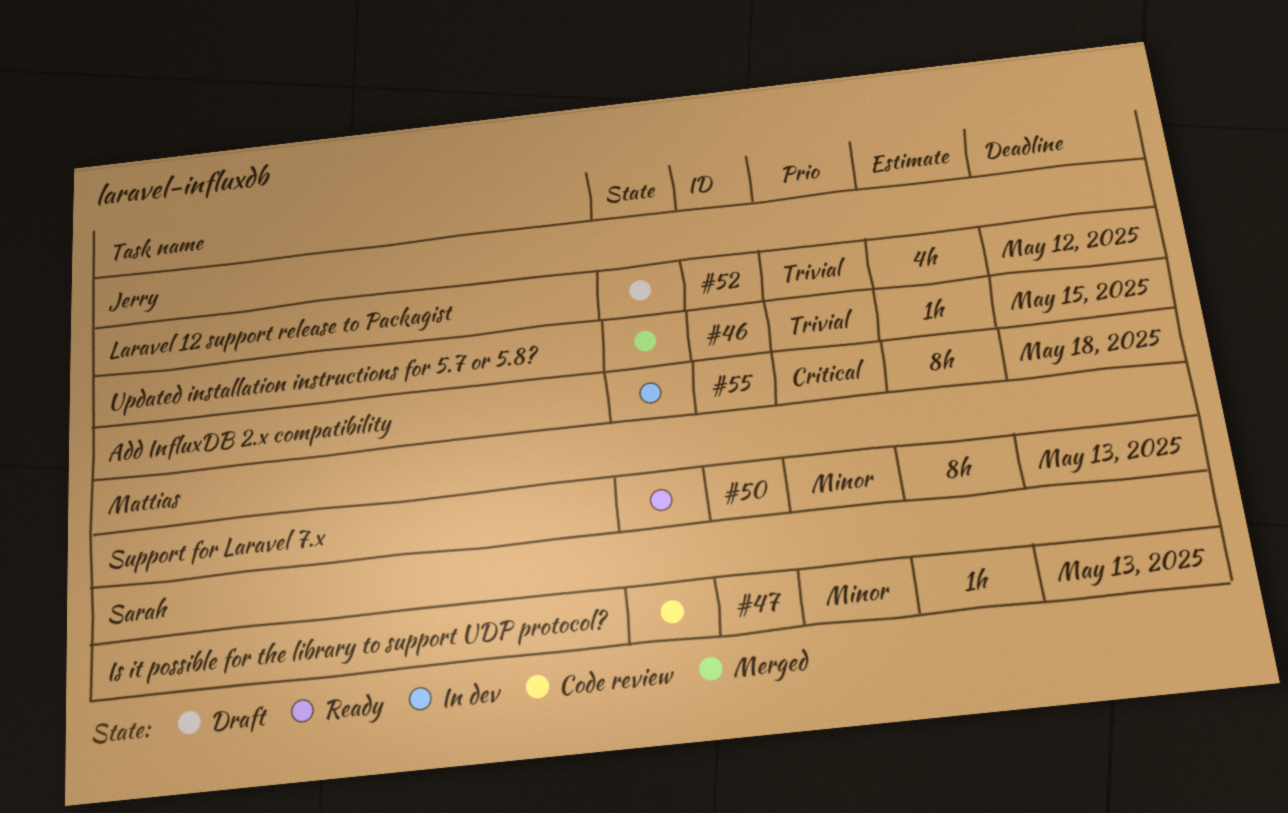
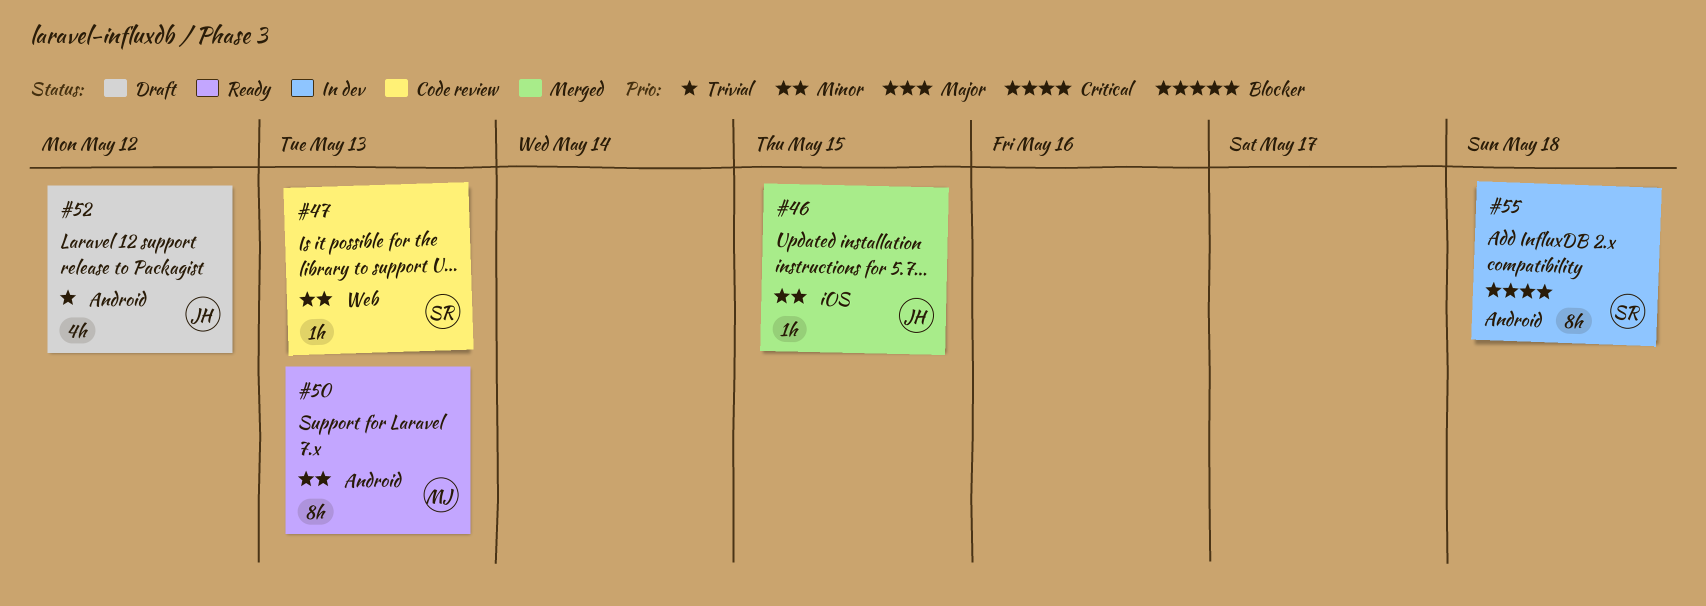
#46, priority: Trivial -> Minor
#55, owner: Jerry -> Sarah

